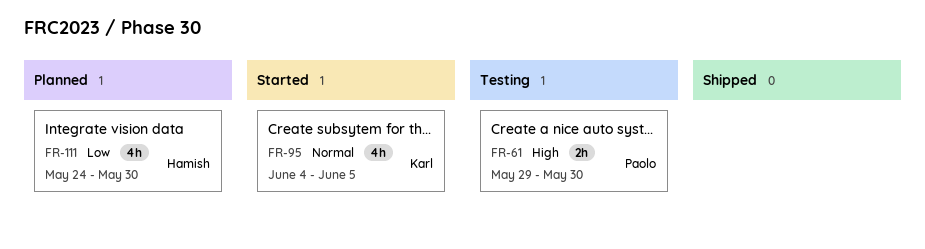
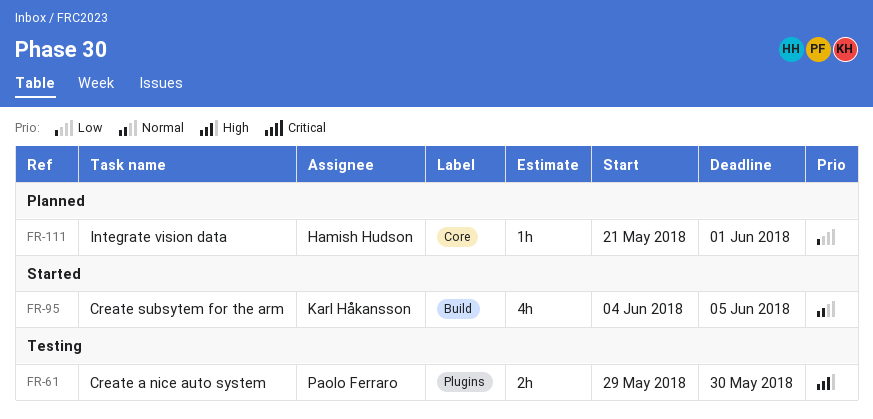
FR-111, estimate: 4h -> 1h
FR-111, start: May 24 -> May 21
FR-111, due: May 30 -> Jun 1

